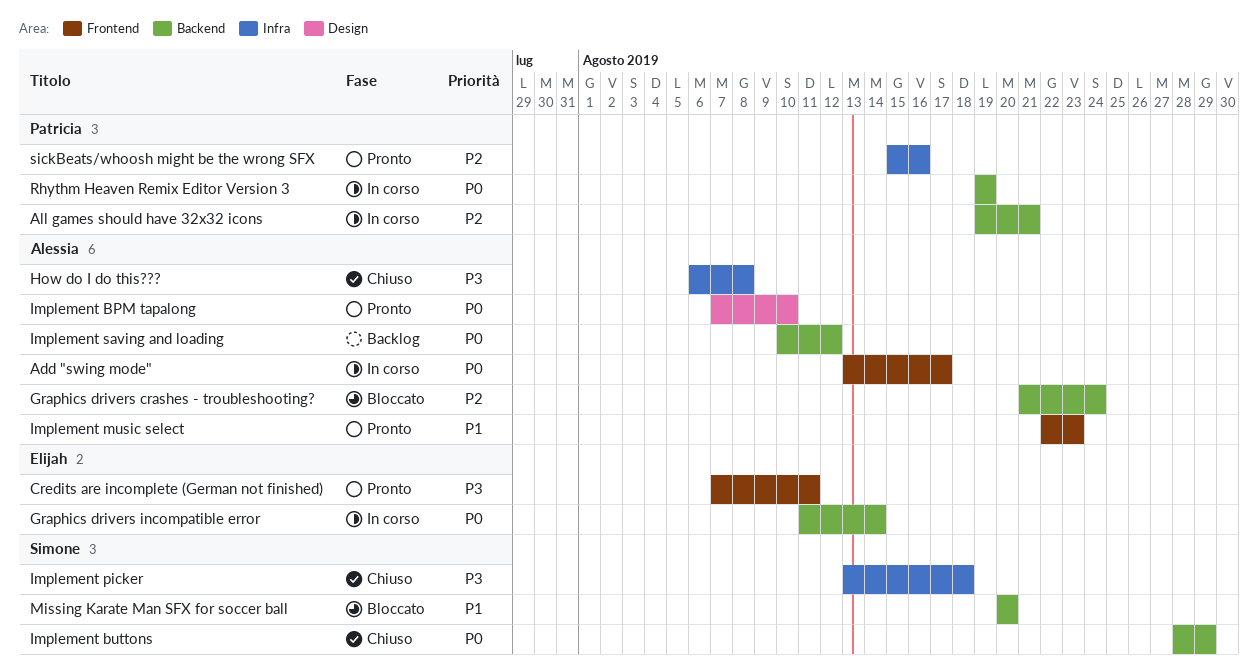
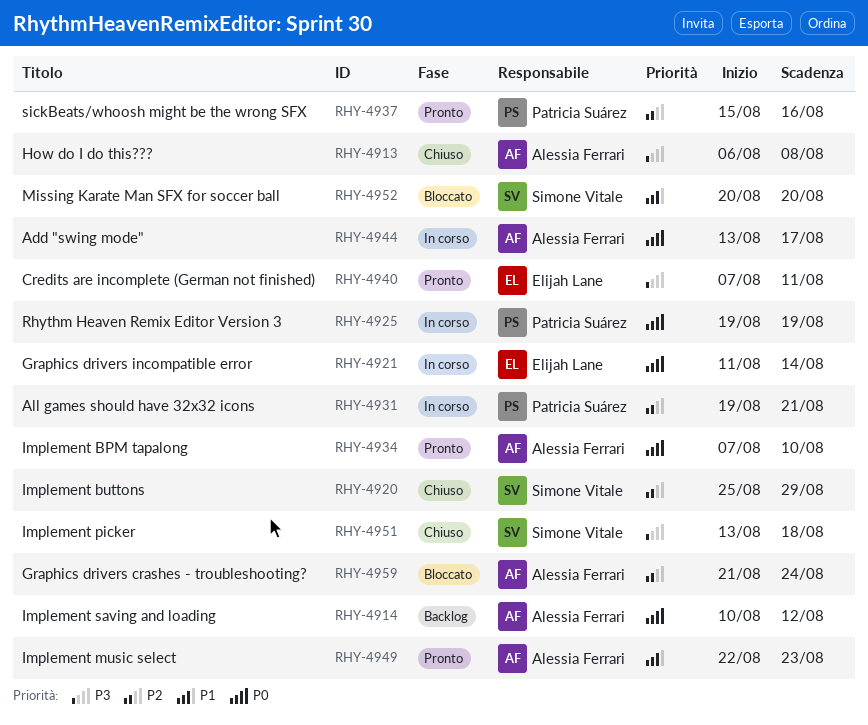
Implement buttons, priority: P0 -> P2
Implement buttons, start: Aug 28 -> Aug 25

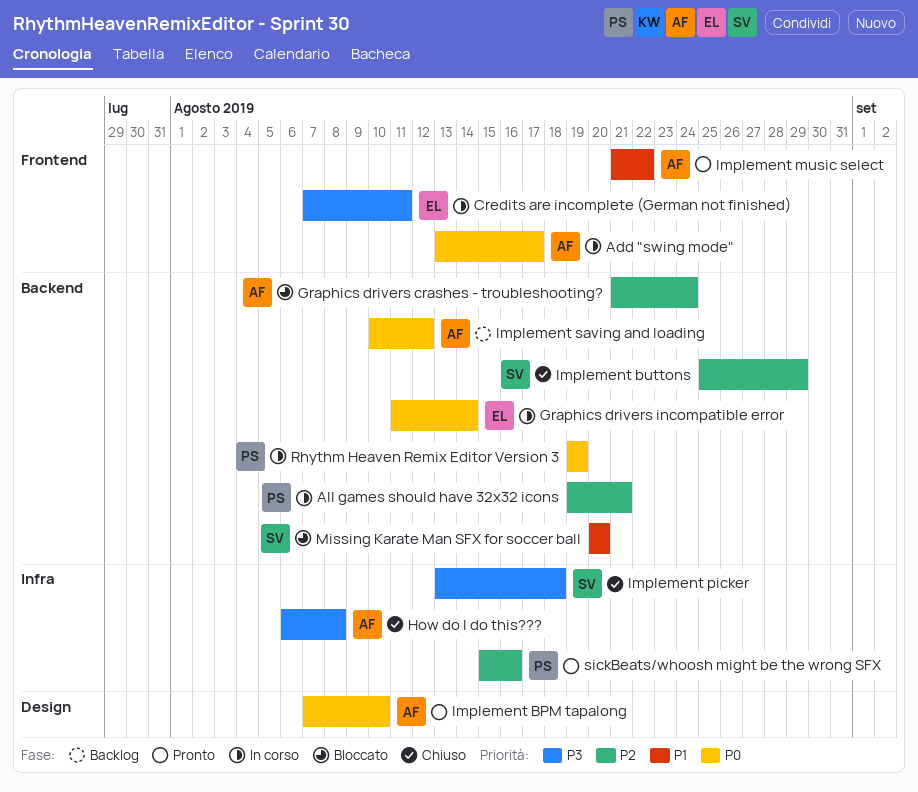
Credits are incomplete (German not finished), status: Pronto -> In corso
Implement music select, start: Aug 22 -> Aug 21
Implement music select, due: Aug 23 -> Aug 22

